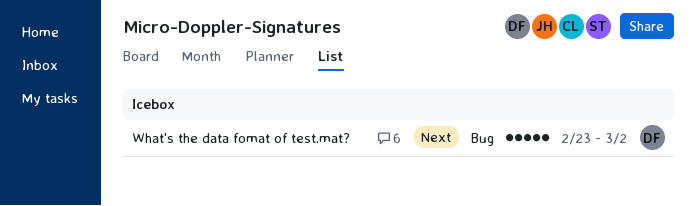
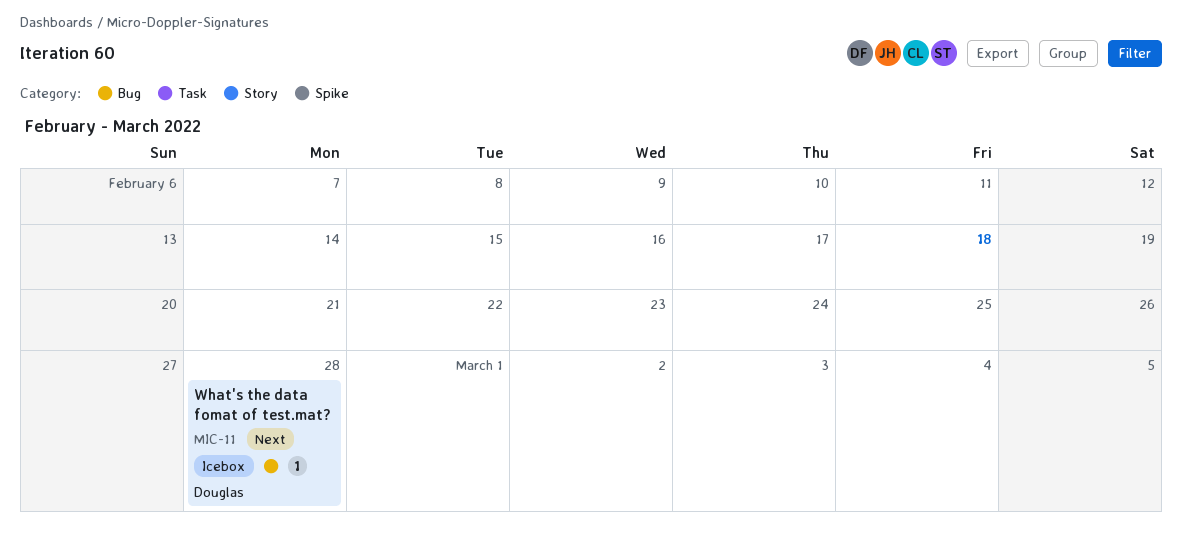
What's the data fomat of test.mat?, estimate: 5 -> 1
What's the data fomat of test.mat?, due: Mar 2 -> Feb 28

